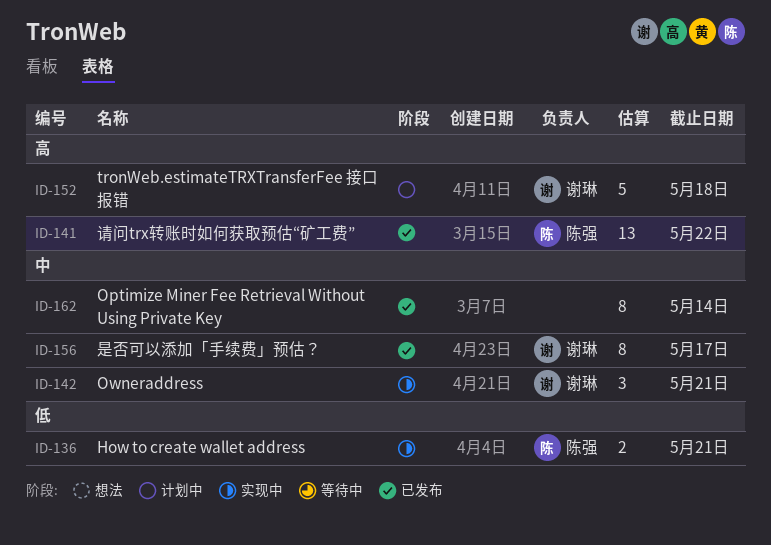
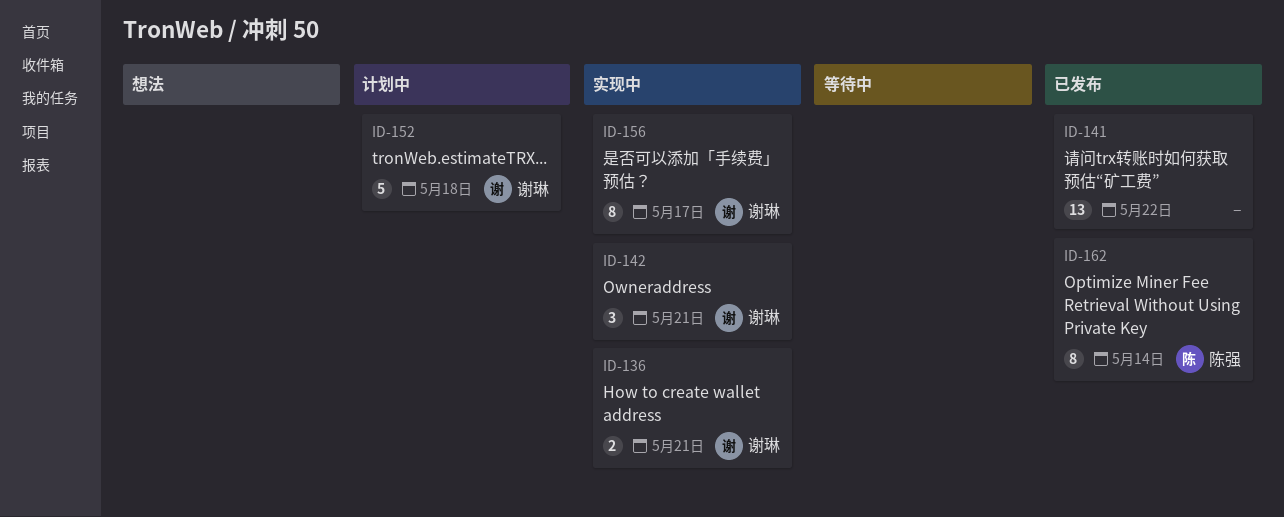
ID-136, owner: 陈强 -> 谢琳
ID-141, owner: 陈强 -> none
ID-156, status: 已发布 -> 实现中
ID-162, owner: none -> 陈强

